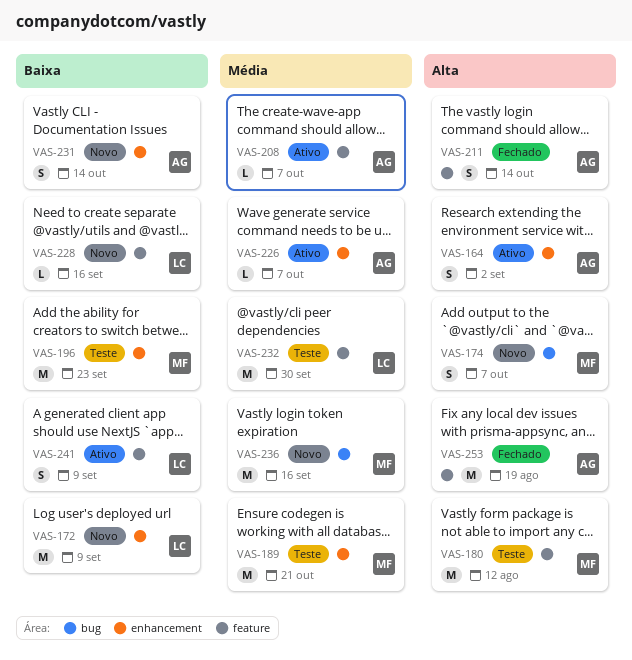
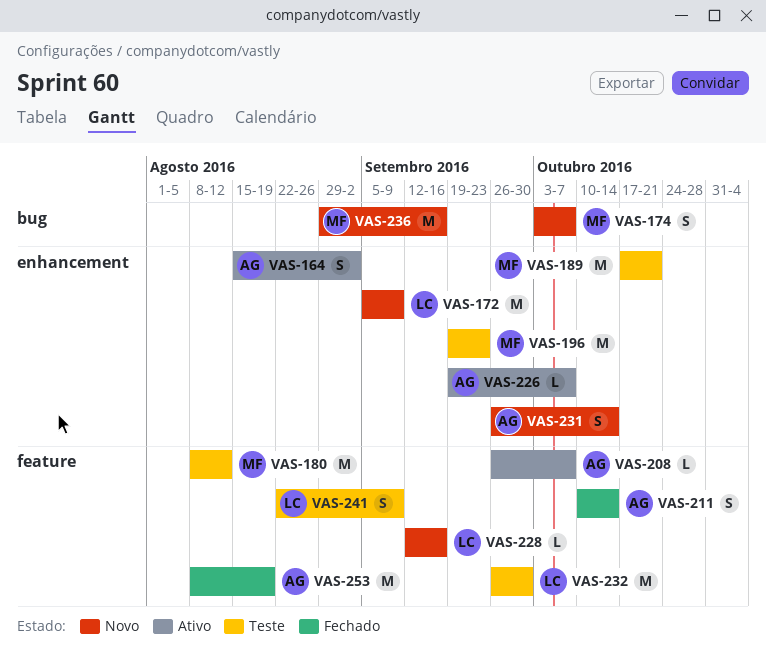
VAS-241, status: Ativo -> Teste

